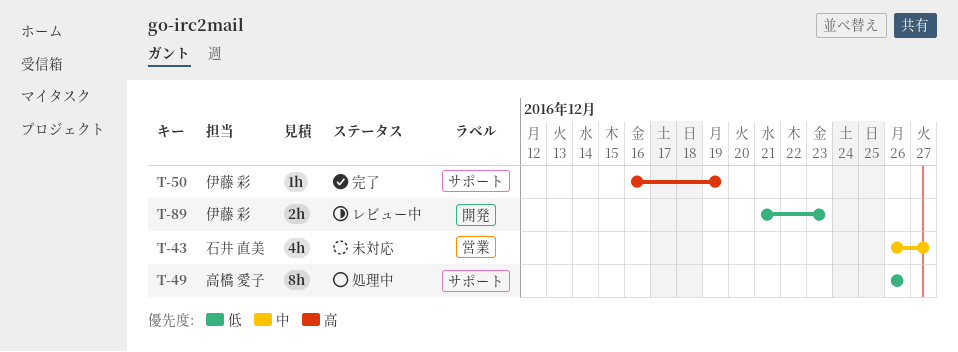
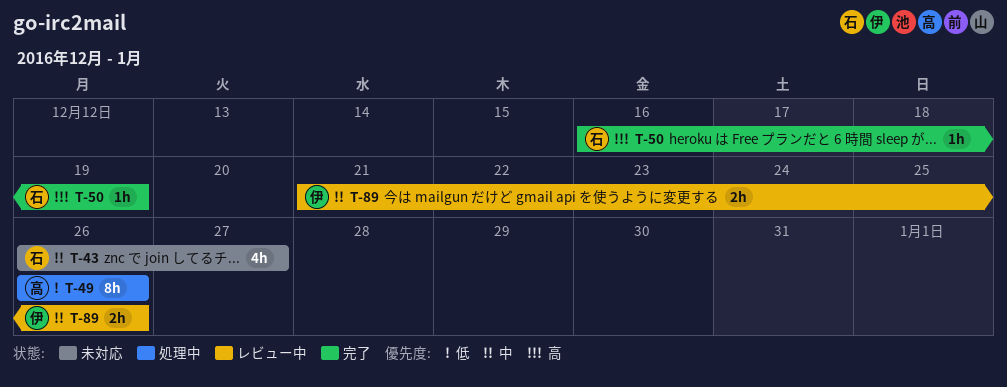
T-50, owner: 伊藤 彩 -> 石井 直美
T-89, priority: 低 -> 中
T-89, due: Dec 23 -> Dec 26

